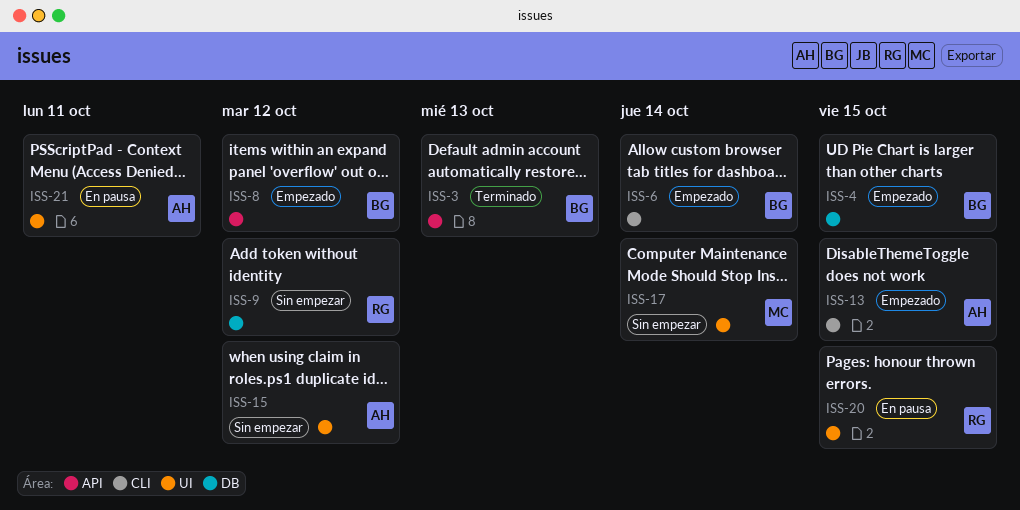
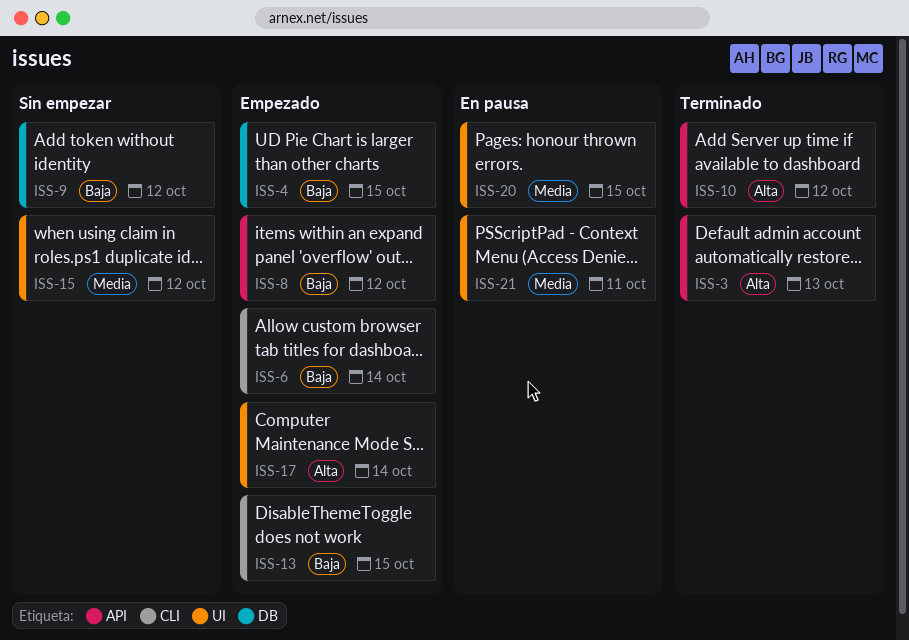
ISS-10: none -> present
ISS-17, status: Sin empezar -> Empezado

